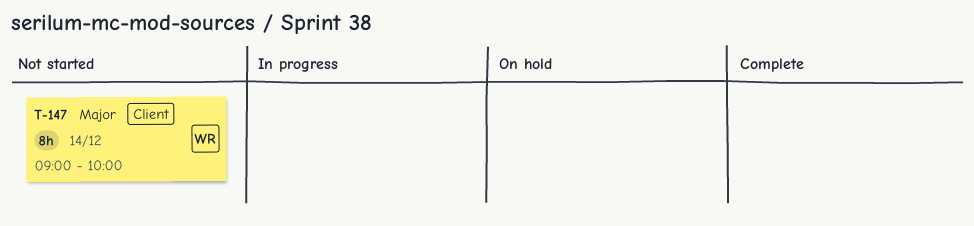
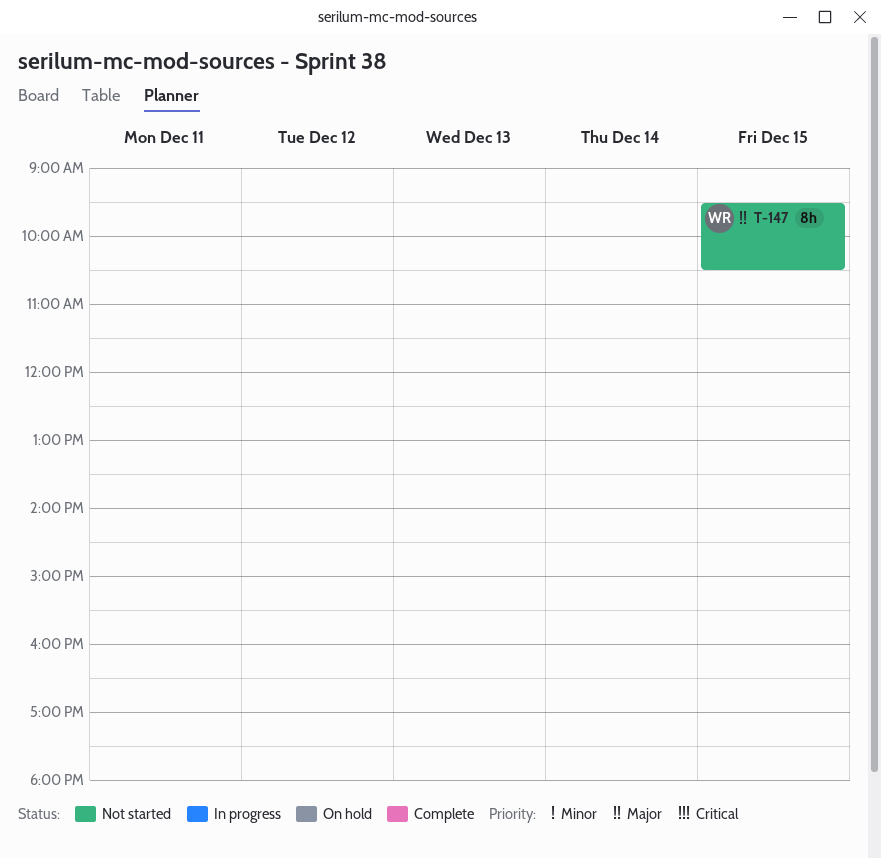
T-147, day: Dec 14 -> Dec 15
T-147, begins: 09:00 -> 09:30
T-147, ends: 10:00 -> 10:30

